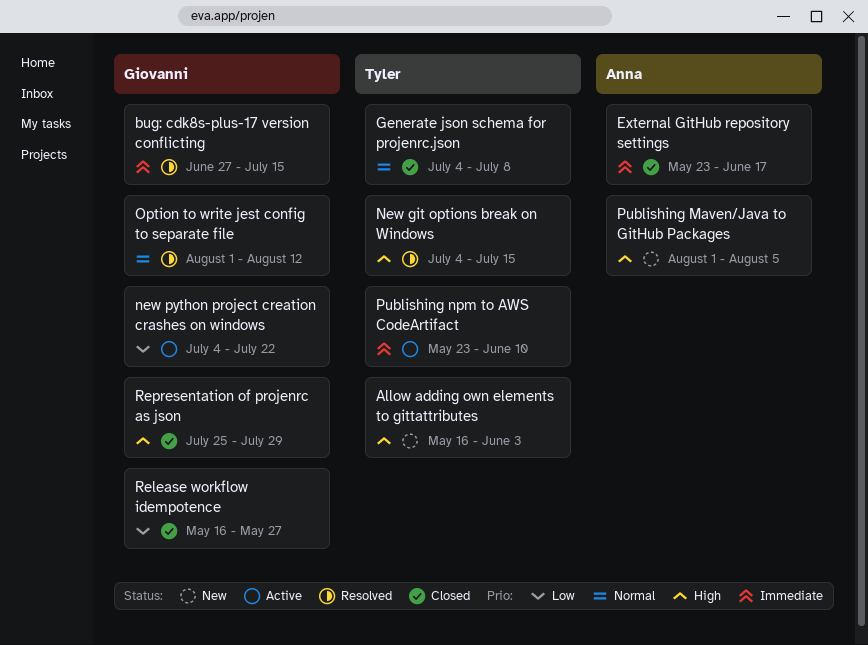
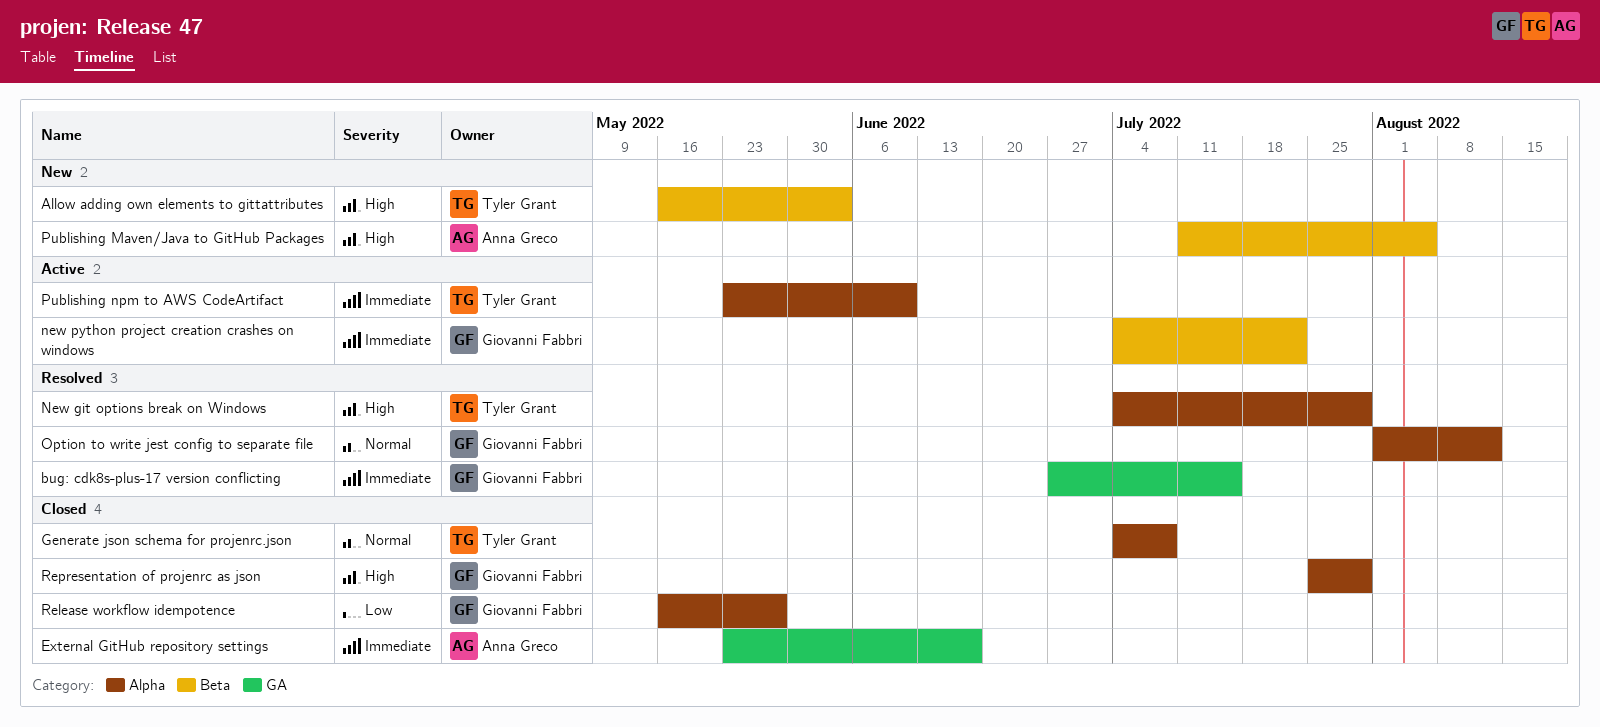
New git options break on Windows, due: Jul 15 -> Jul 29
new python project creation crashes on windows, priority: Low -> Immediate
Publishing Maven/Java to GitHub Packages, start: Aug 1 -> Jul 11

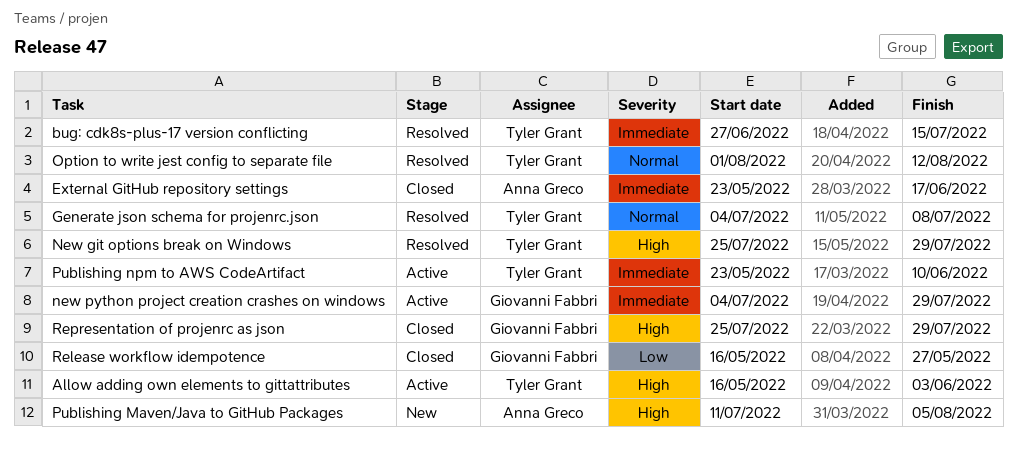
Allow adding own elements to gittattributes, status: New -> Active
bug: cdk8s-plus-17 version conflicting, owner: Giovanni Fabbri -> Tyler Grant
Generate json schema for projenrc.json, status: Closed -> Resolved
New git options break on Windows, start: Jul 4 -> Jul 25
new python project creation crashes on windows, due: Jul 22 -> Jul 29
Option to write jest config to separate file, owner: Giovanni Fabbri -> Tyler Grant

